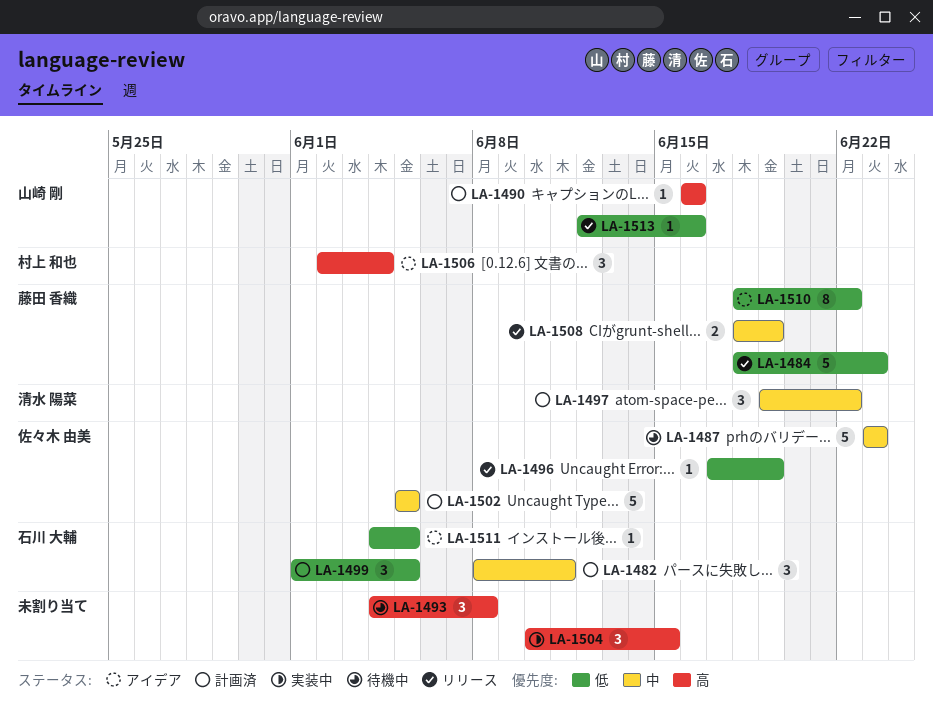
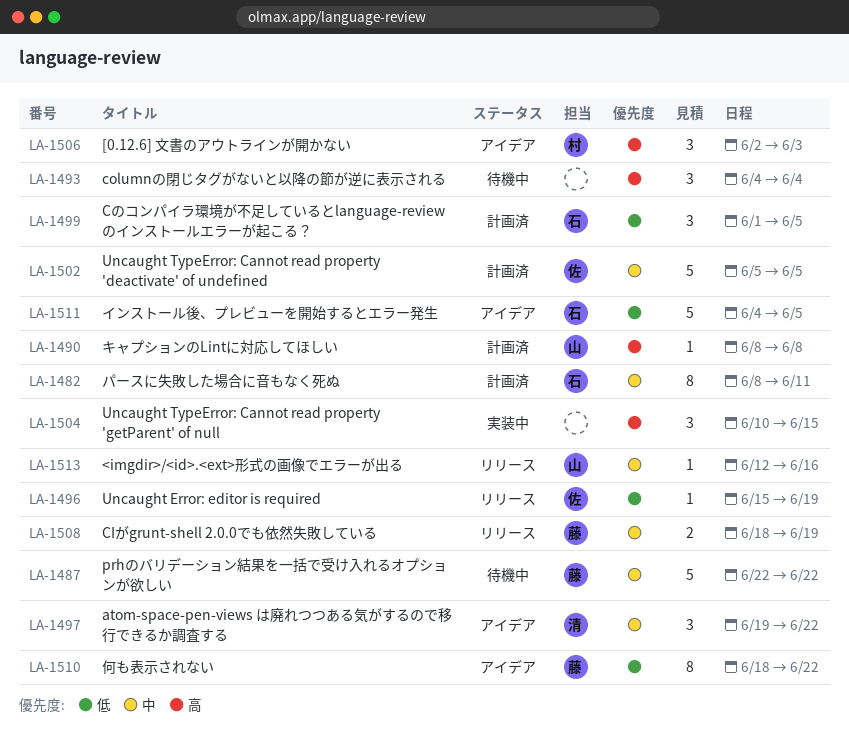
LA-1482, estimate: 3 -> 8
LA-1484: present -> none
LA-1487, owner: 佐々木 由美 -> 藤田 香織
LA-1487, start: Jun 23 -> Jun 22
LA-1487, due: Jun 23 -> Jun 22
LA-1490, start: Jun 16 -> Jun 8
LA-1490, due: Jun 16 -> Jun 8
LA-1493, due: Jun 8 -> Jun 4
LA-1496, start: Jun 17 -> Jun 15
LA-1497, status: 計画済 -> アイデア
LA-1506, due: Jun 4 -> Jun 3
LA-1511, estimate: 1 -> 5
LA-1513, priority: 低 -> 中

